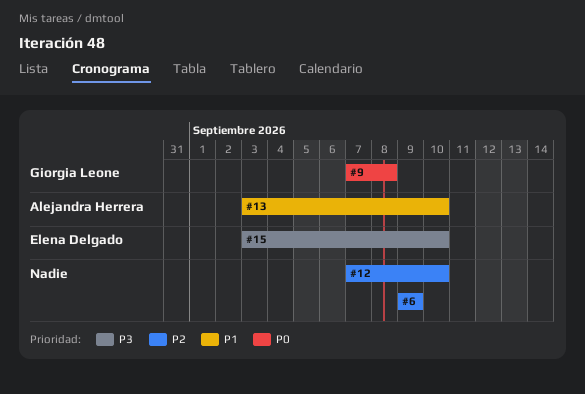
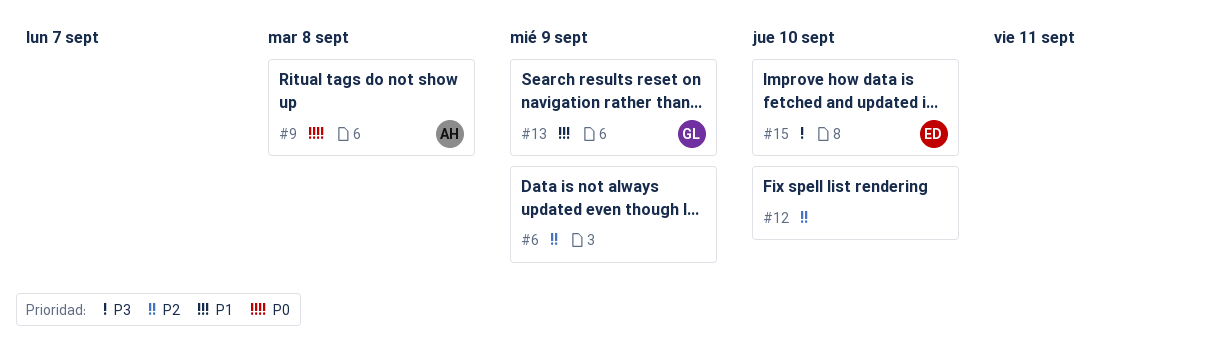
#9, owner: Giorgia Leone -> Alejandra Herrera
#13, owner: Alejandra Herrera -> Giorgia Leone
#13, due: Sep 10 -> Sep 9

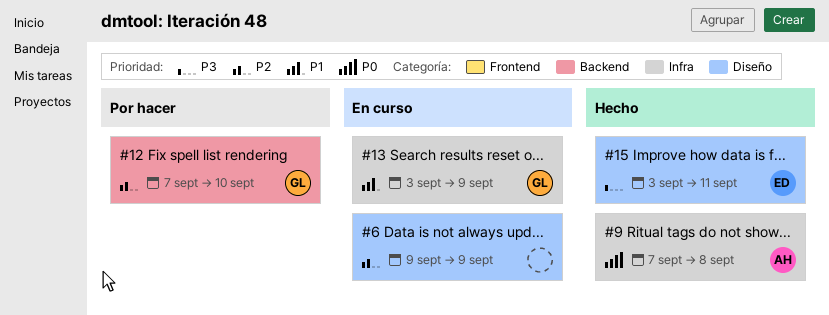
#12, owner: none -> GL
#15, due: Sep 10 -> Sep 11

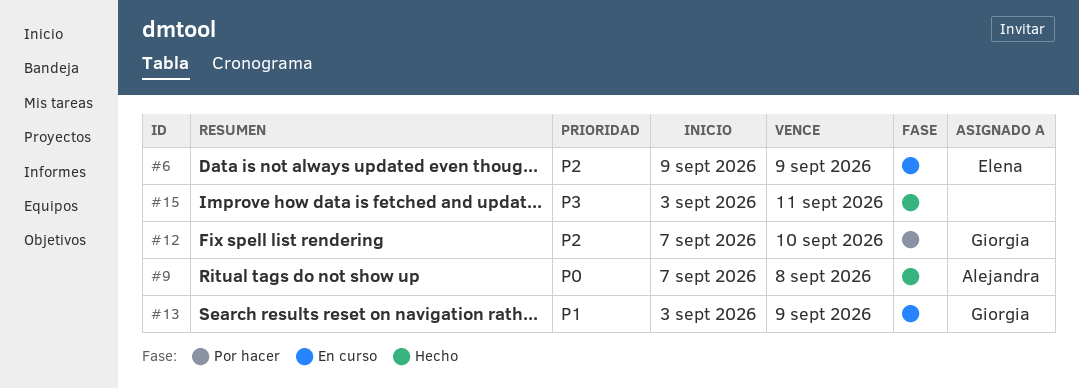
#6, owner: none -> Elena
#15, owner: Elena -> none

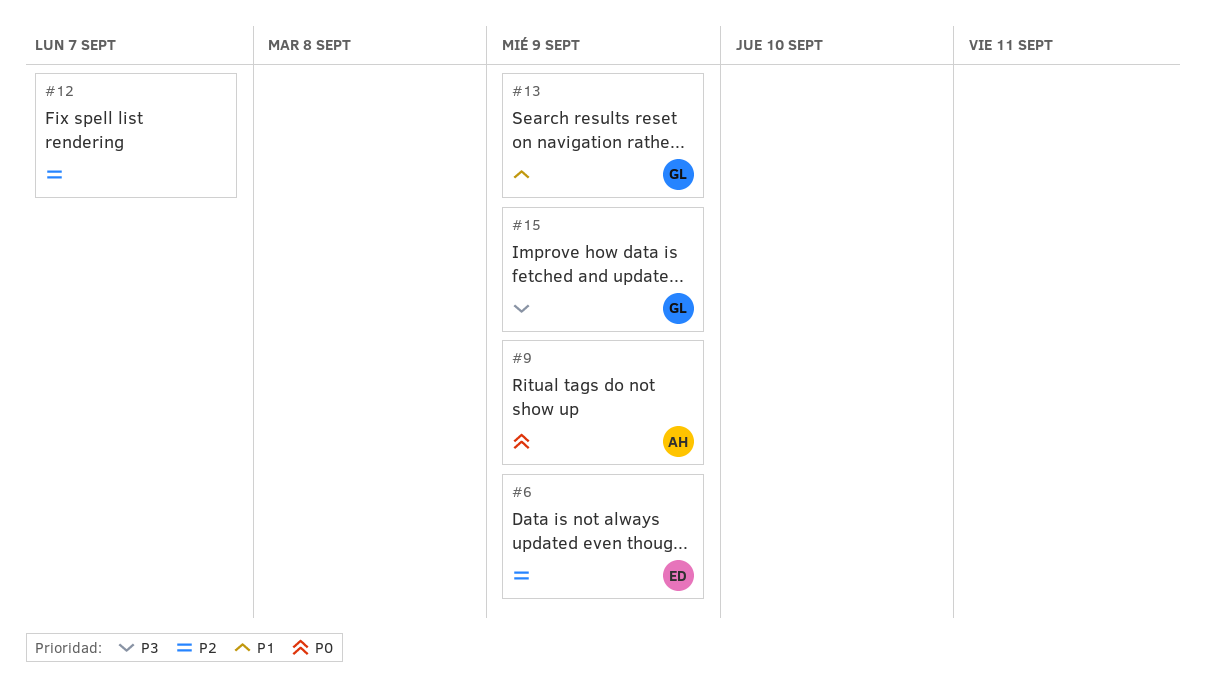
#9, due: Sep 8 -> Sep 9
#12, owner: Giorgia -> none
#12, due: Sep 10 -> Sep 7
#15, owner: none -> Giorgia
#15, due: Sep 11 -> Sep 9

